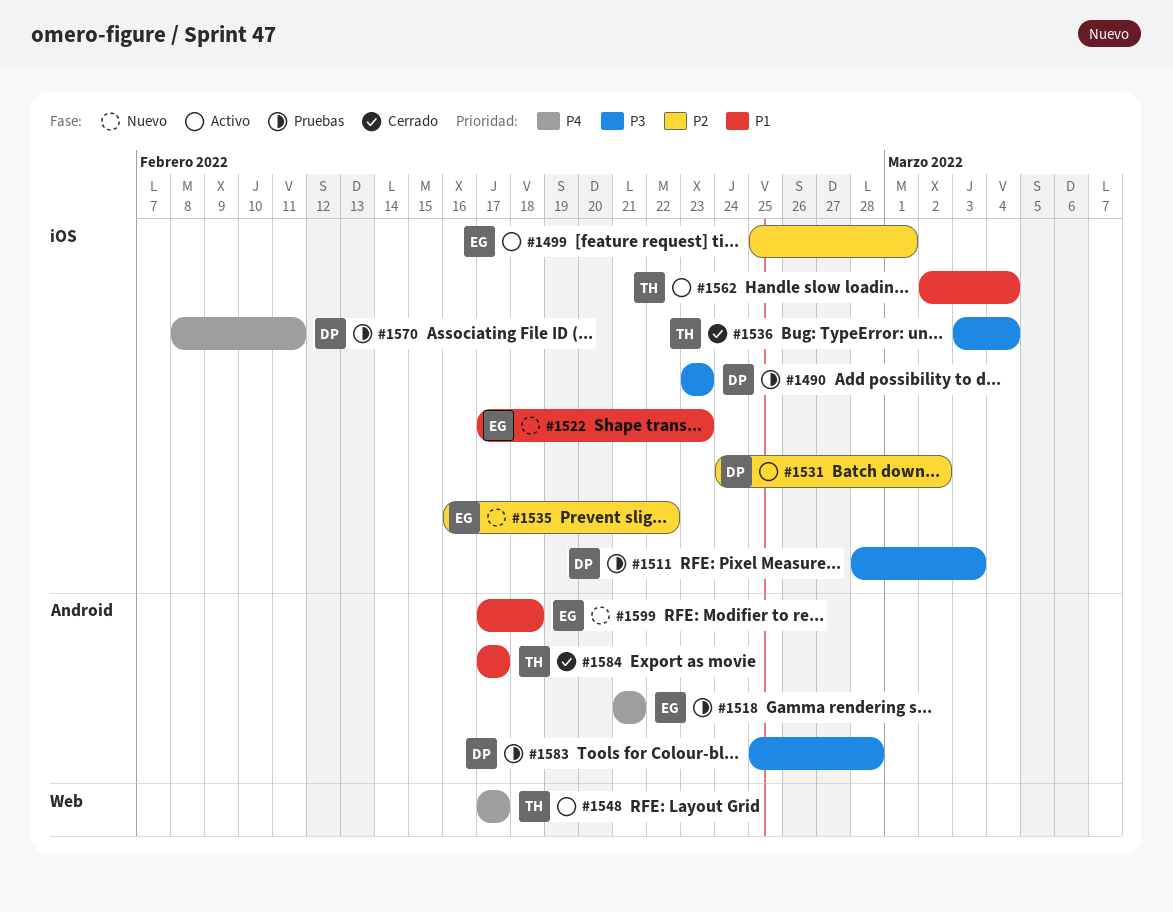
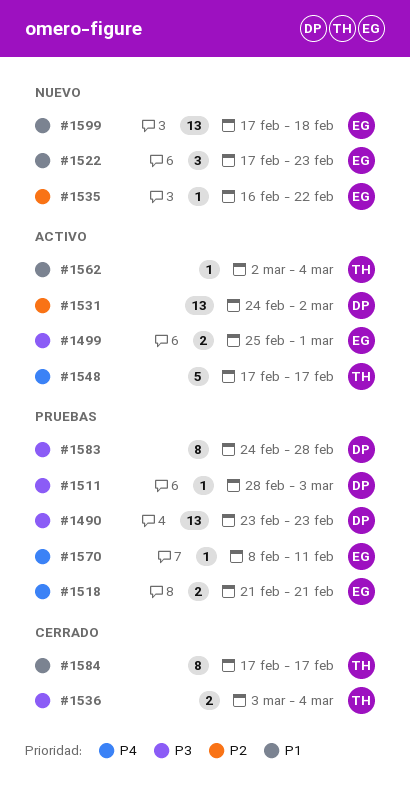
#1499, priority: P2 -> P3
#1570, owner: DP -> EG
#1583, start: Feb 25 -> Feb 24

